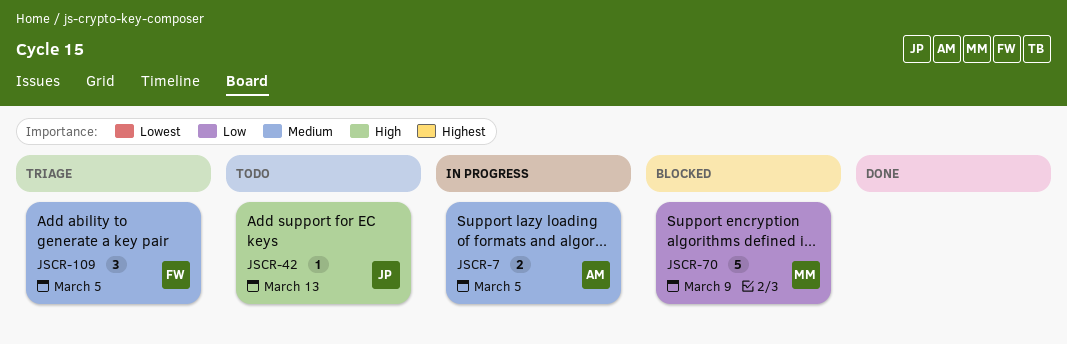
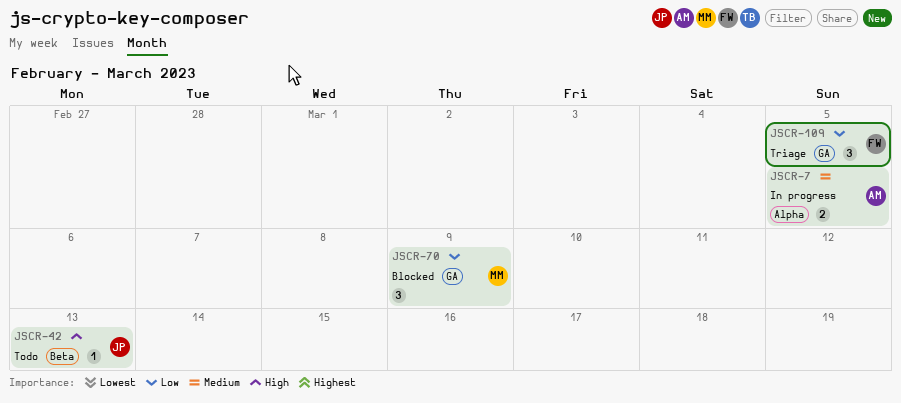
JSCR-70, estimate: 5 -> 3
JSCR-109, priority: Medium -> Low

